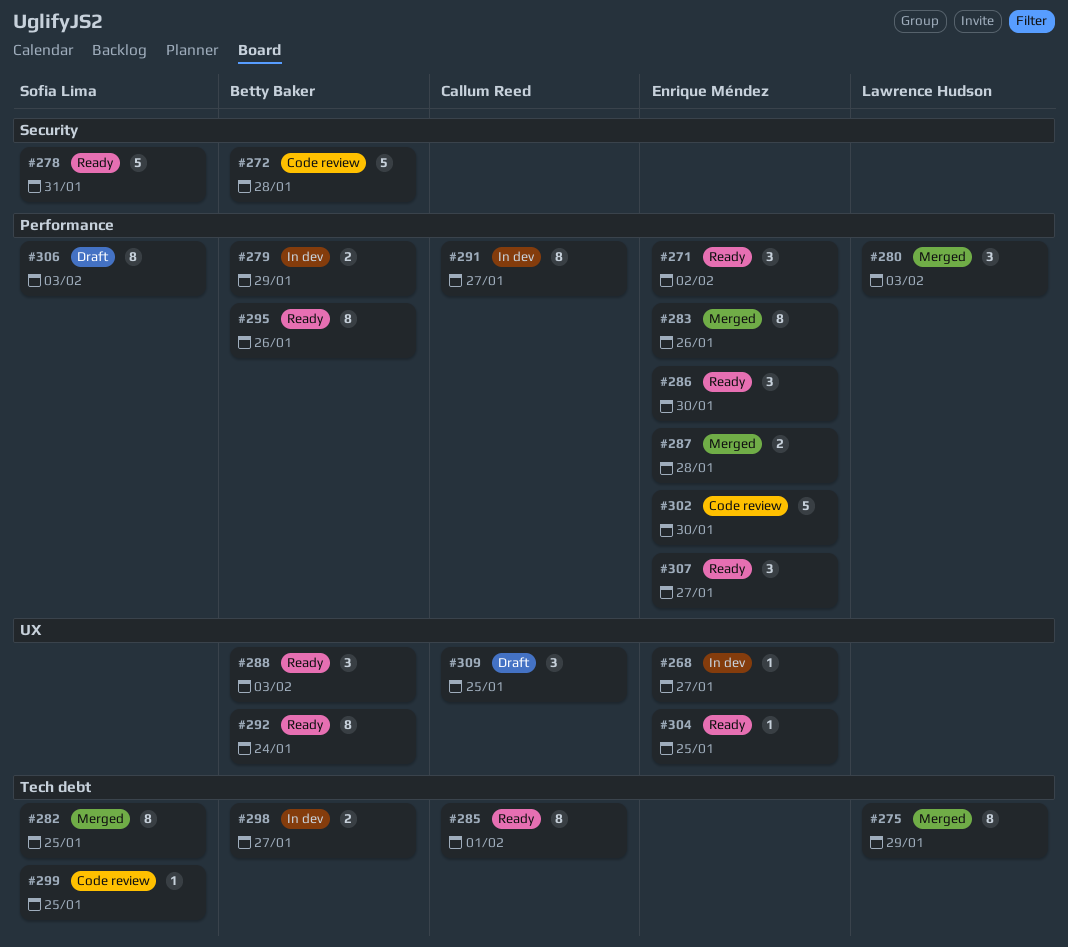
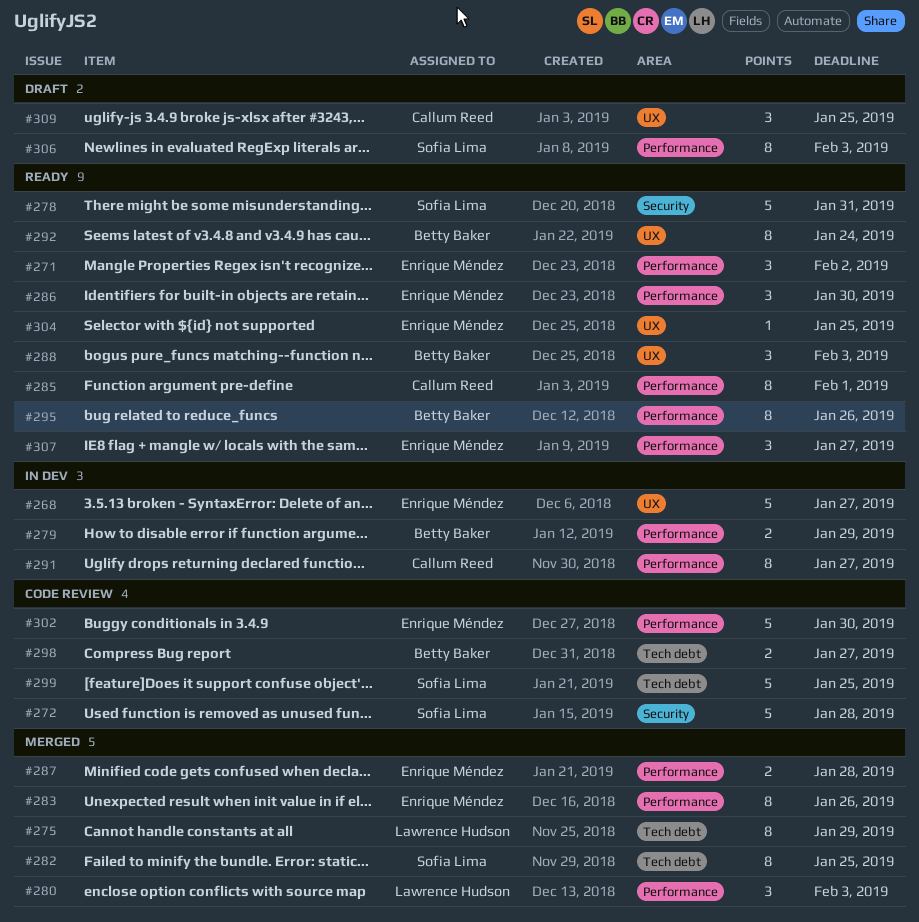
#268, estimate: 1 -> 5
#272, owner: Betty Baker -> Sofia Lima
#285, label: Tech debt -> Performance
#298, status: In dev -> Code review
#299, estimate: 1 -> 5

